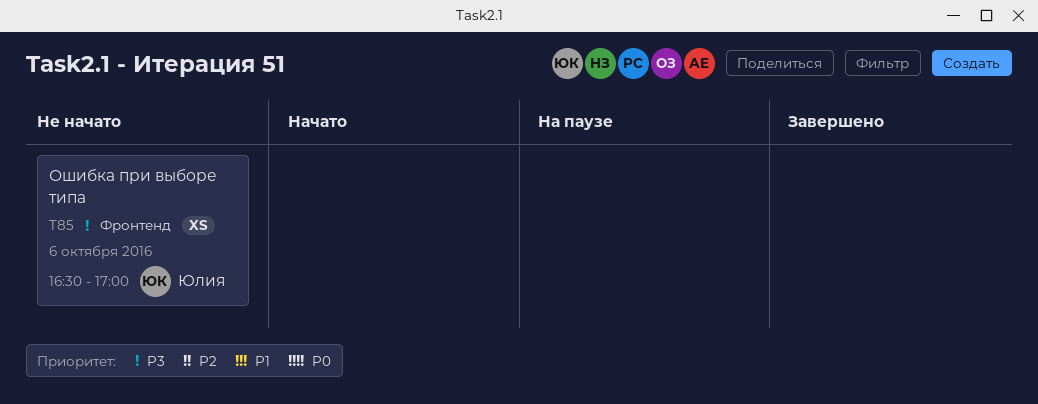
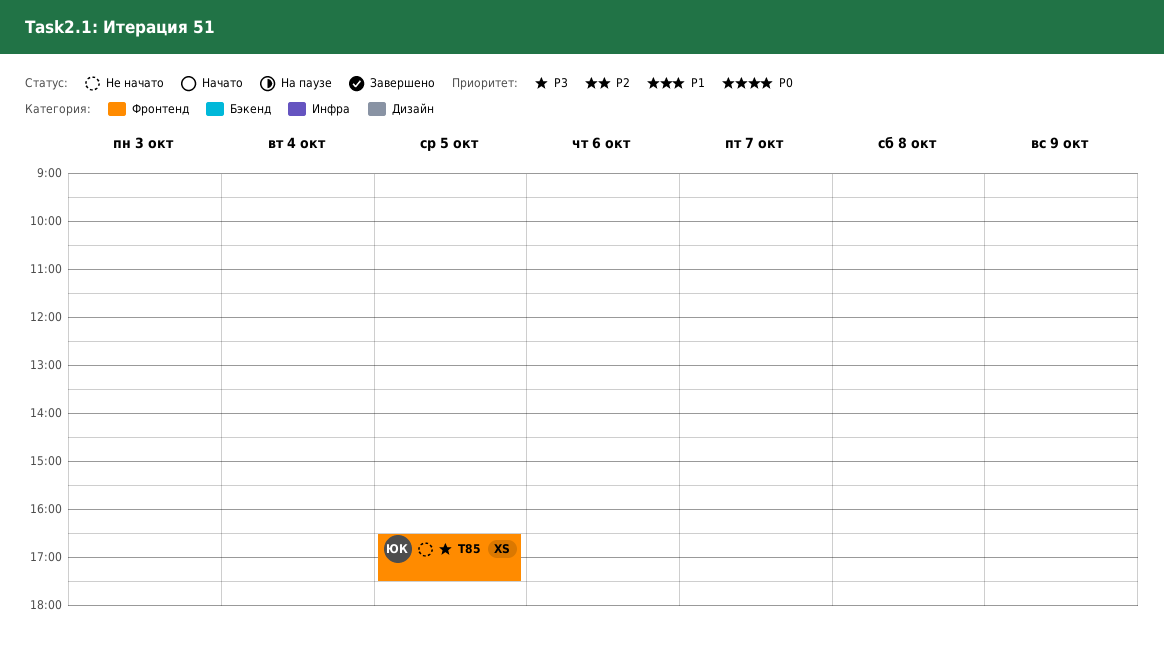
T85, day: Oct 6 -> Oct 5
T85, ends: 17:00 -> 17:30

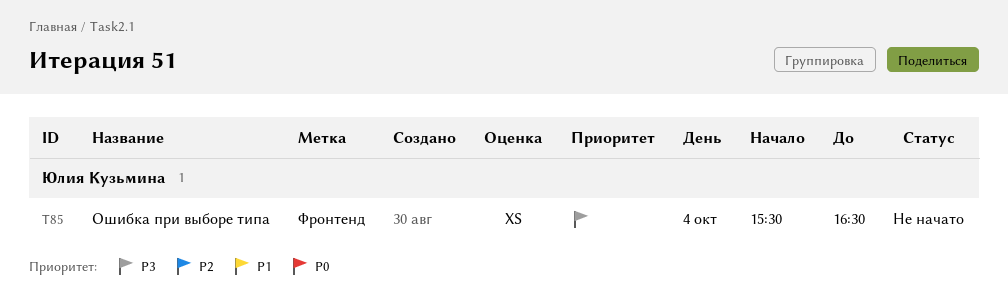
T85, day: Oct 5 -> Oct 4
T85, begins: 16:30 -> 15:30
T85, ends: 17:30 -> 16:30

